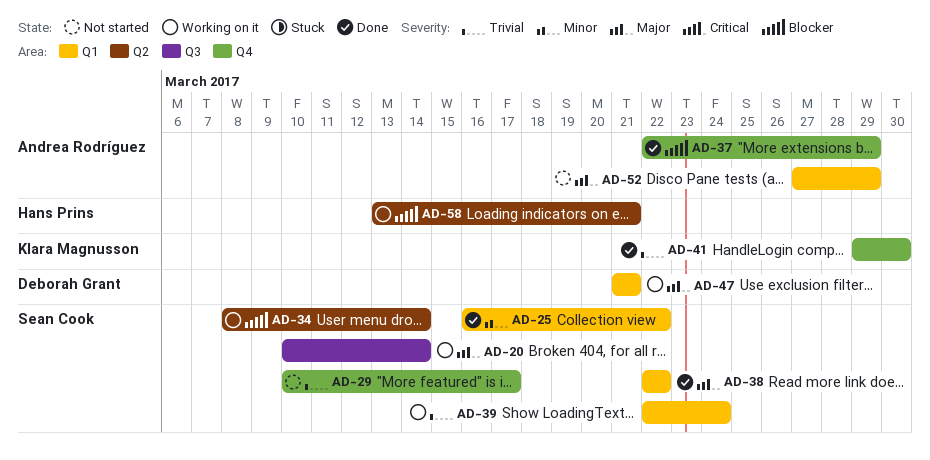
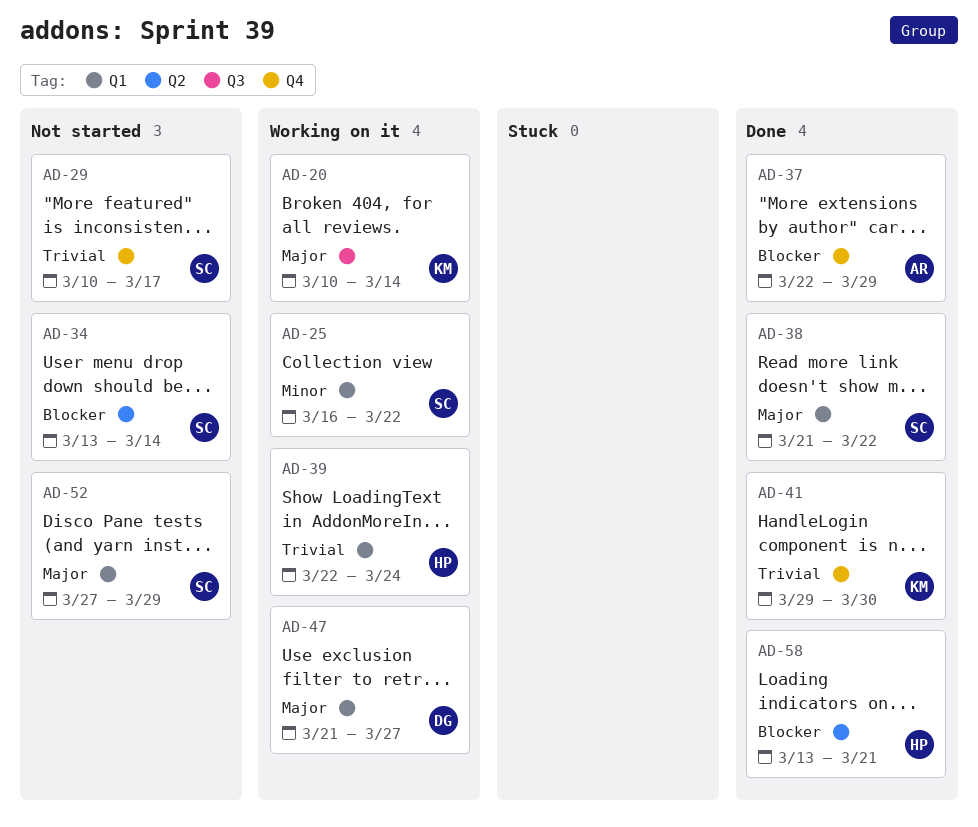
AD-20, owner: Sean Cook -> Klara Magnusson
AD-25, status: Done -> Working on it
AD-34, status: Working on it -> Not started
AD-34, start: Mar 8 -> Mar 13
AD-38, start: Mar 22 -> Mar 21
AD-39, owner: Sean Cook -> Hans Prins
AD-47, due: Mar 21 -> Mar 27
AD-52, owner: Andrea Rodríguez -> Sean Cook
AD-58, status: Working on it -> Done

